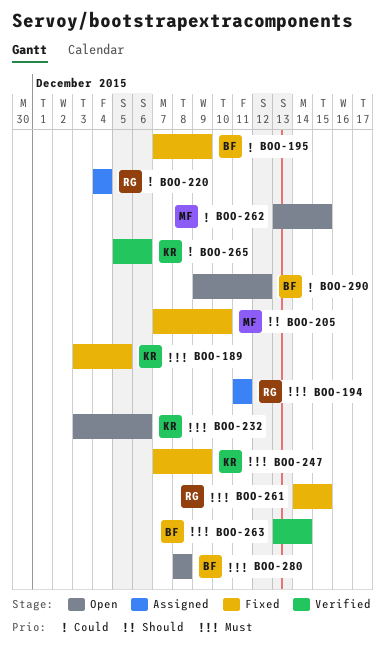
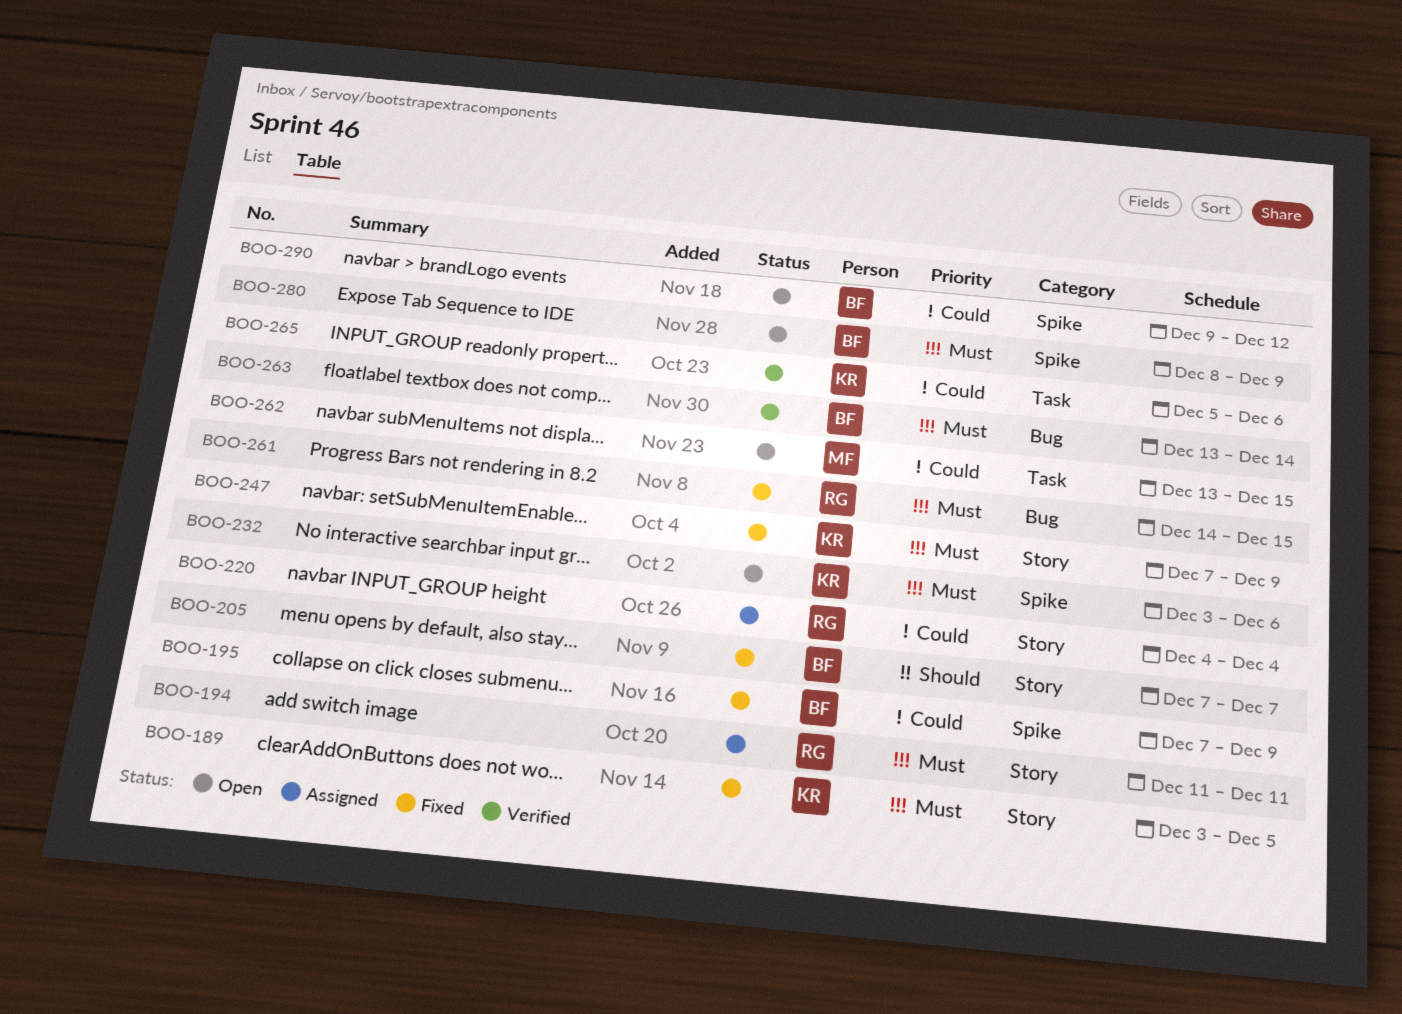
BOO-205, owner: MF -> BF
BOO-205, due: Dec 10 -> Dec 7
BOO-280, due: Dec 8 -> Dec 9

